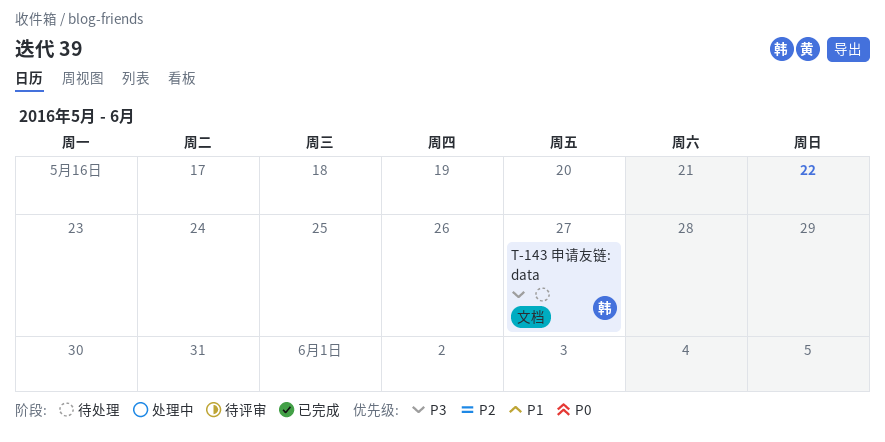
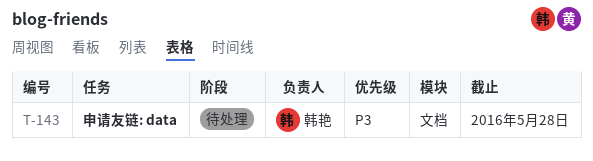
T-143, due: May 27 -> May 28

